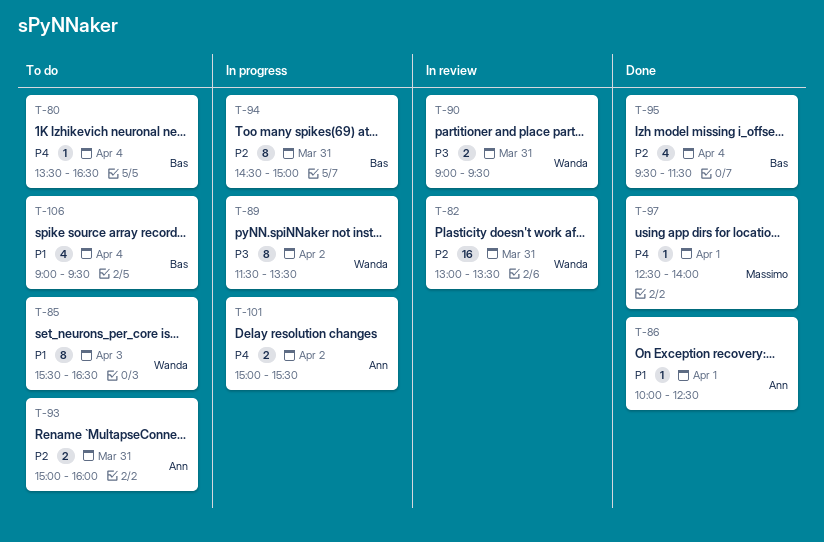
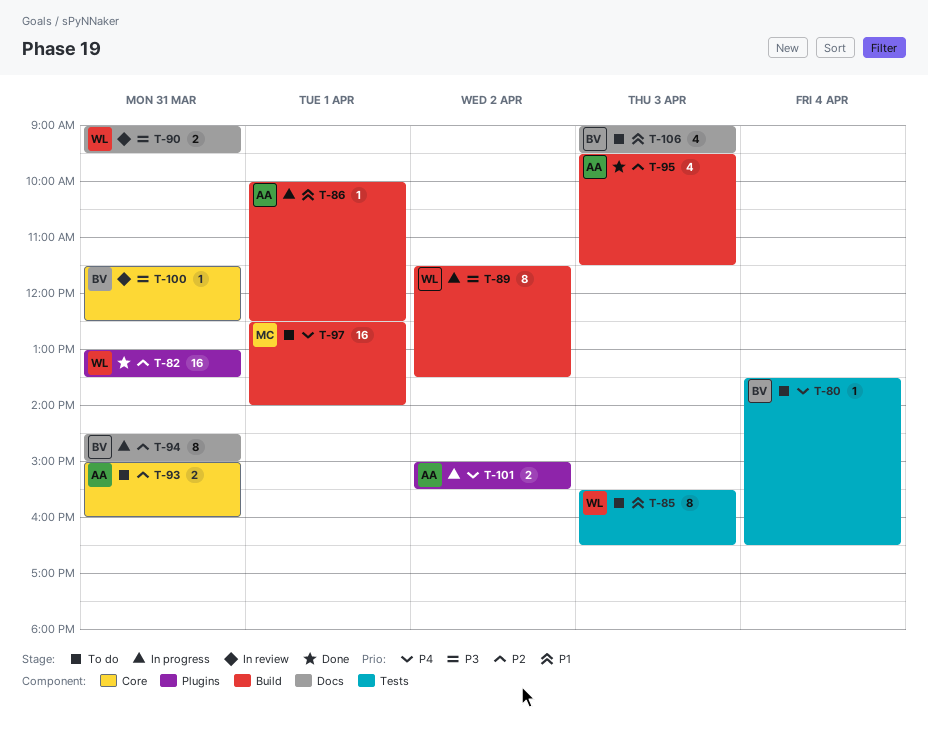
T-82, status: In review -> Done
T-86, status: Done -> In progress
T-95, owner: Bas -> Ann
T-95, day: Apr 4 -> Apr 3
T-97, status: Done -> To do
T-97, estimate: 1 -> 16
T-100: none -> present
T-106, day: Apr 4 -> Apr 3

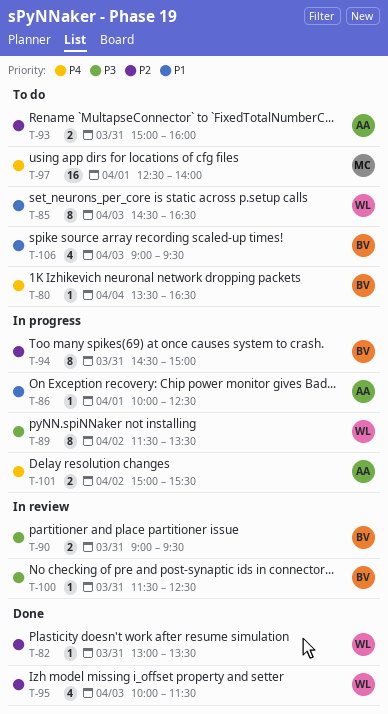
T-82, estimate: 16 -> 1
T-85, begins: 15:30 -> 14:30
T-90, owner: WL -> BV
T-95, owner: AA -> WL
T-95, begins: 09:30 -> 10:00

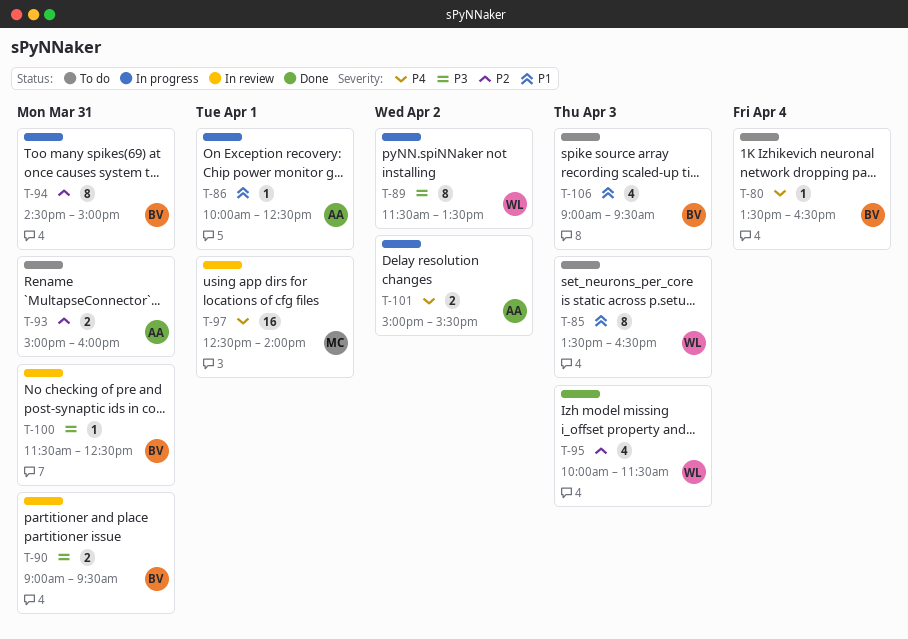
T-82: present -> none
T-85, begins: 14:30 -> 13:30
T-97, status: To do -> In review

